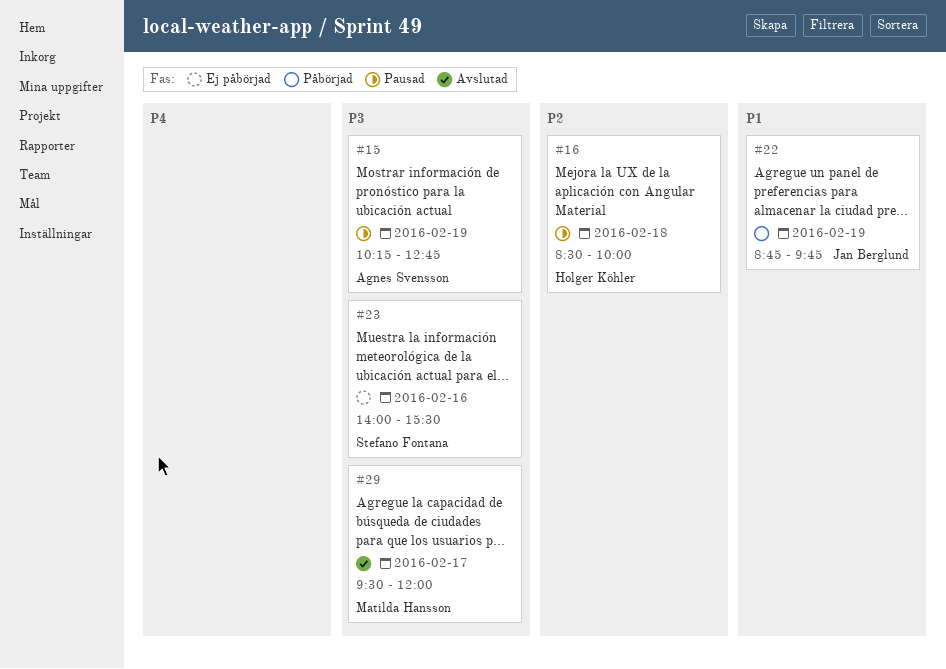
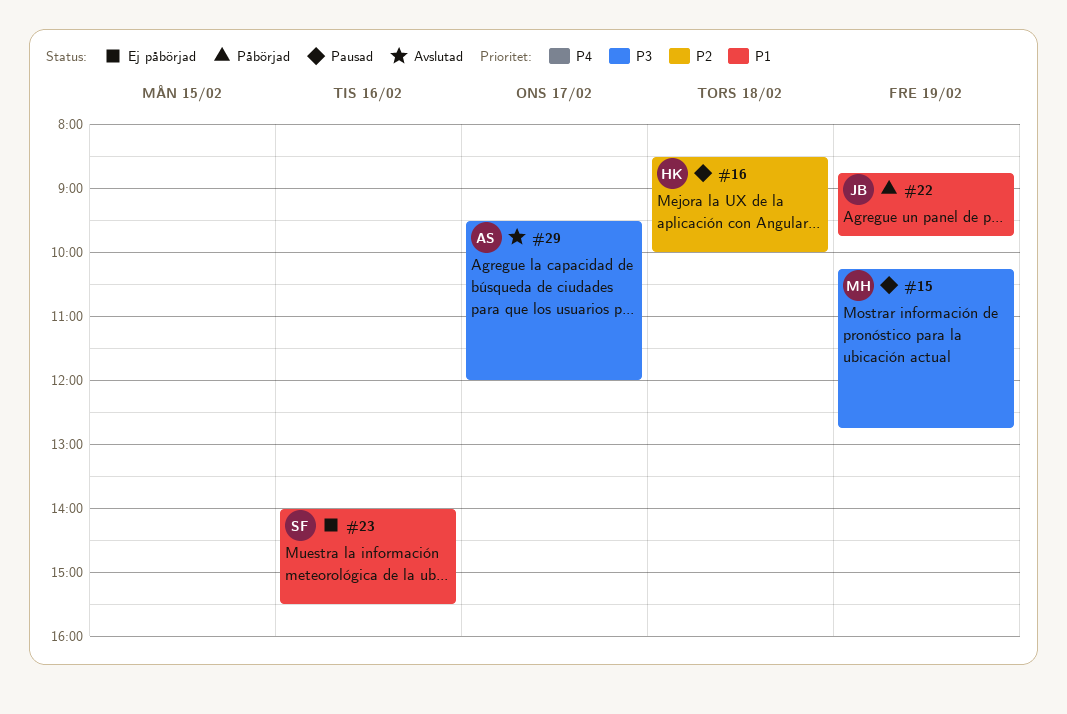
#15, owner: Agnes Svensson -> Matilda Hansson
#23, priority: P3 -> P1
#29, owner: Matilda Hansson -> Agnes Svensson

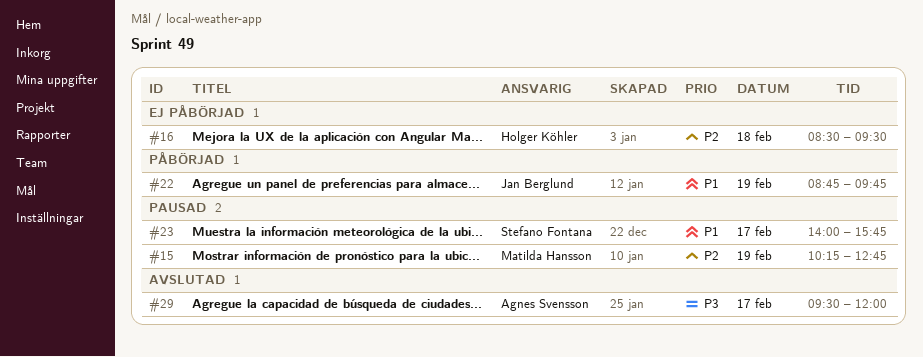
#15, priority: P3 -> P2
#16, status: Pausad -> Ej påbörjad
#16, ends: 10:00 -> 09:30
#23, status: Ej påbörjad -> Pausad
#23, day: Feb 16 -> Feb 17
#23, ends: 15:30 -> 15:45

